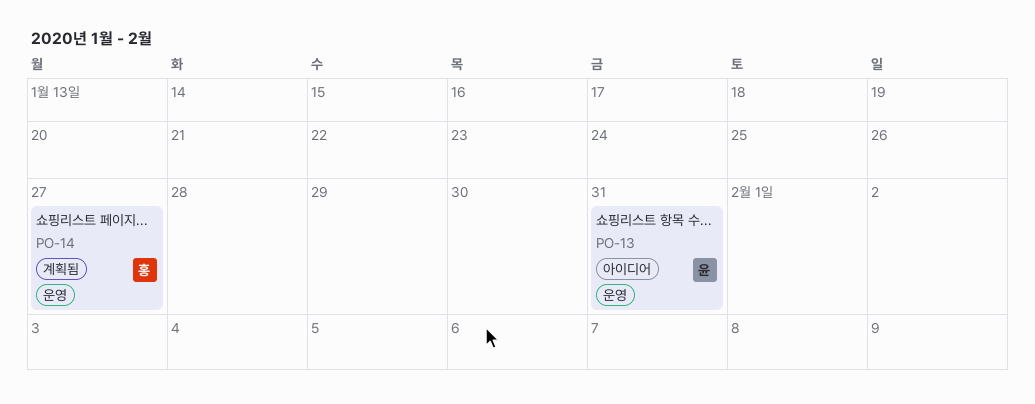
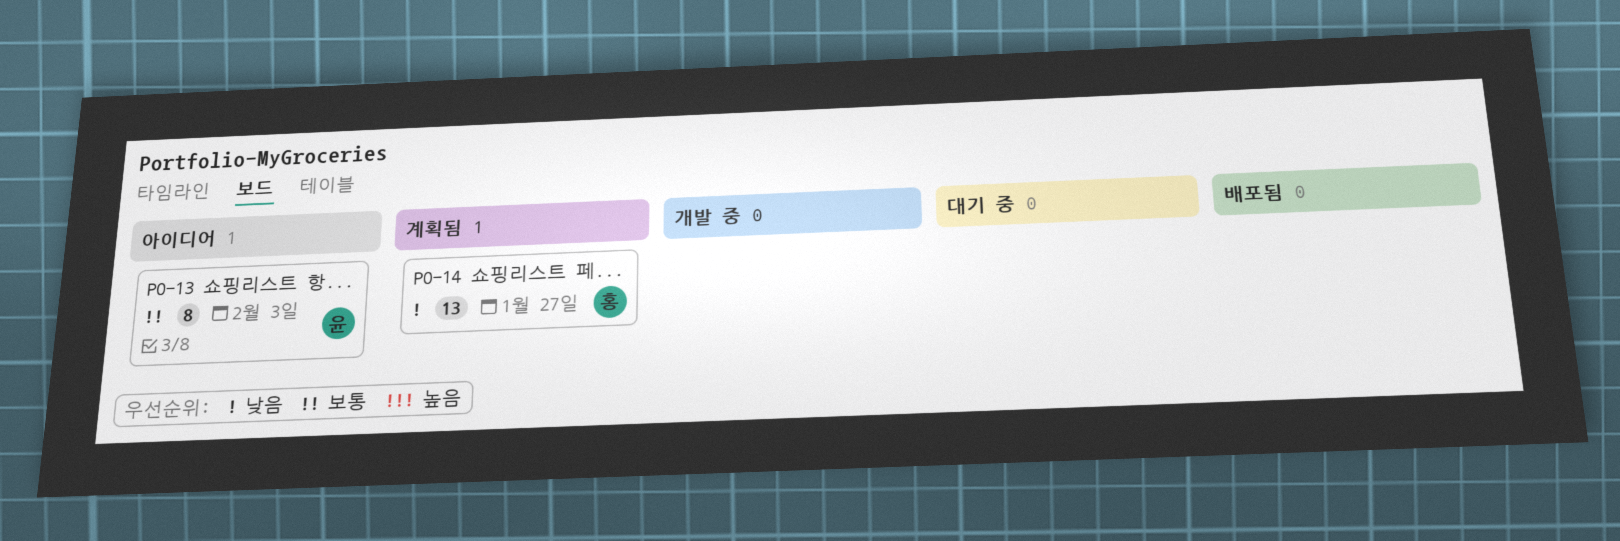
PO-13, due: Jan 31 -> Feb 3

